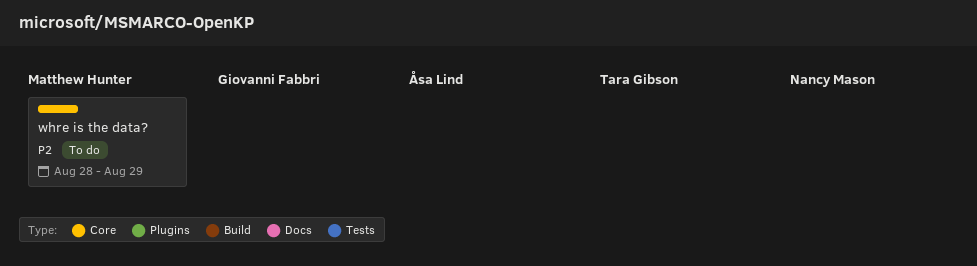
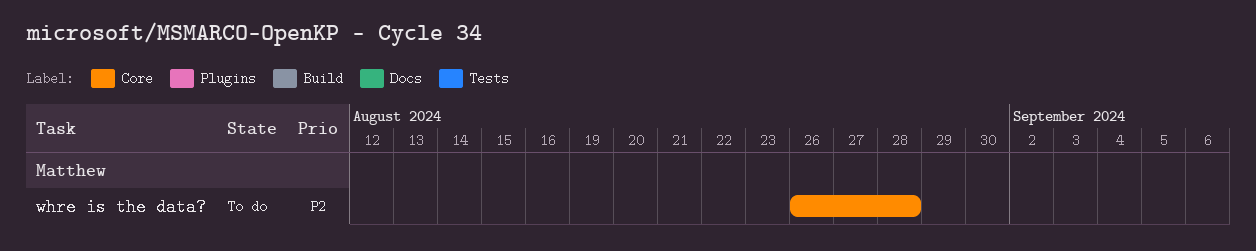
whre is the data?, start: Aug 28 -> Aug 26
whre is the data?, due: Aug 29 -> Aug 28

